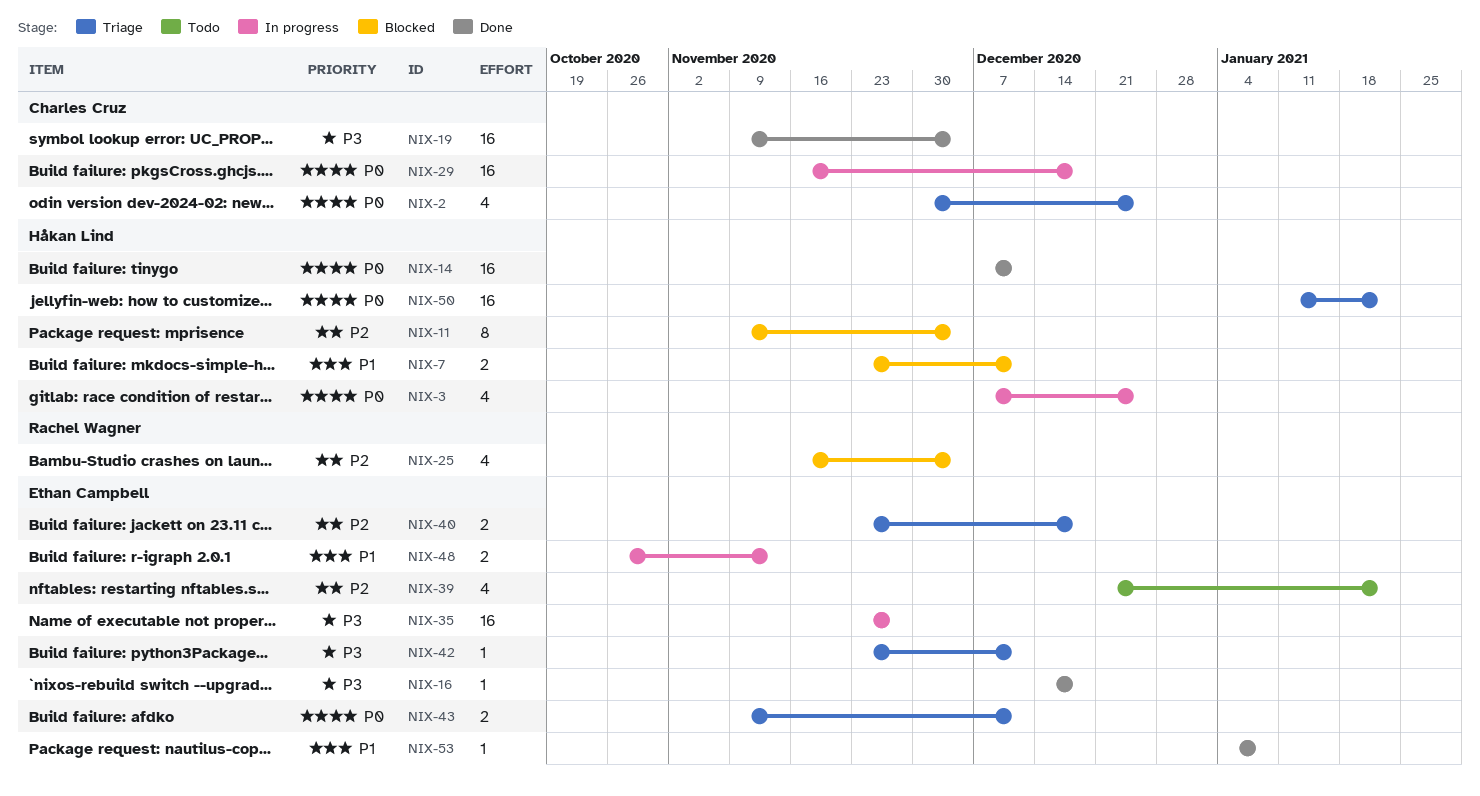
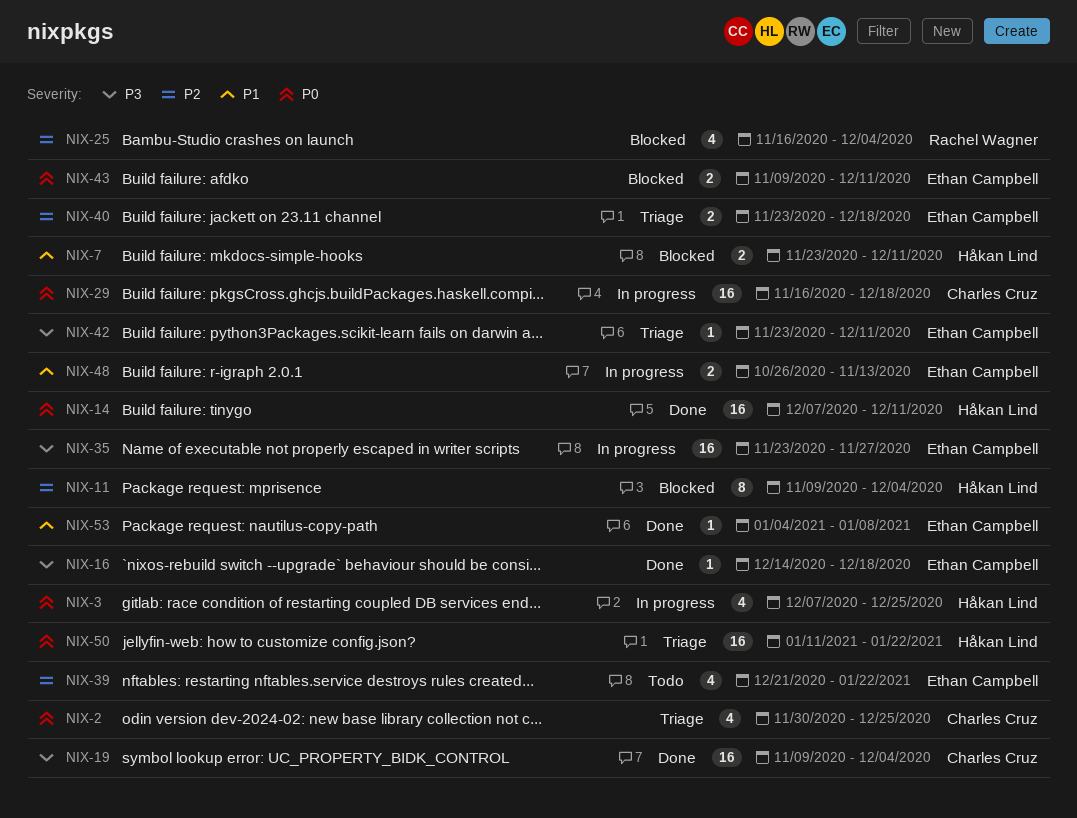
NIX-43, status: Triage -> Blocked

